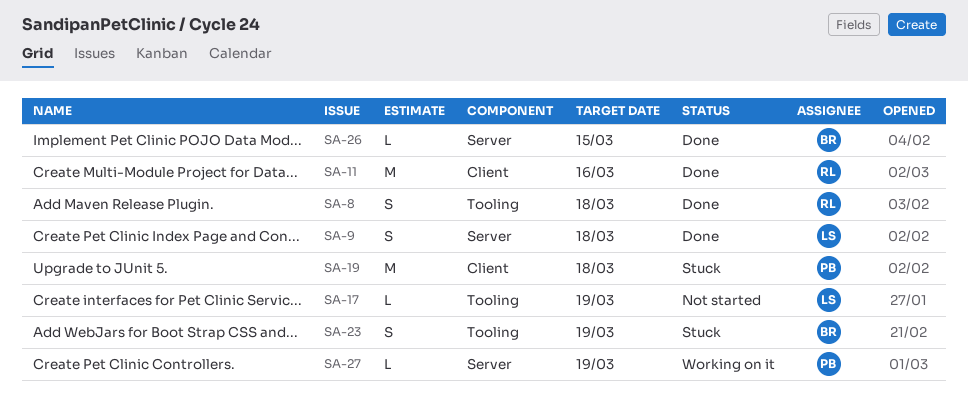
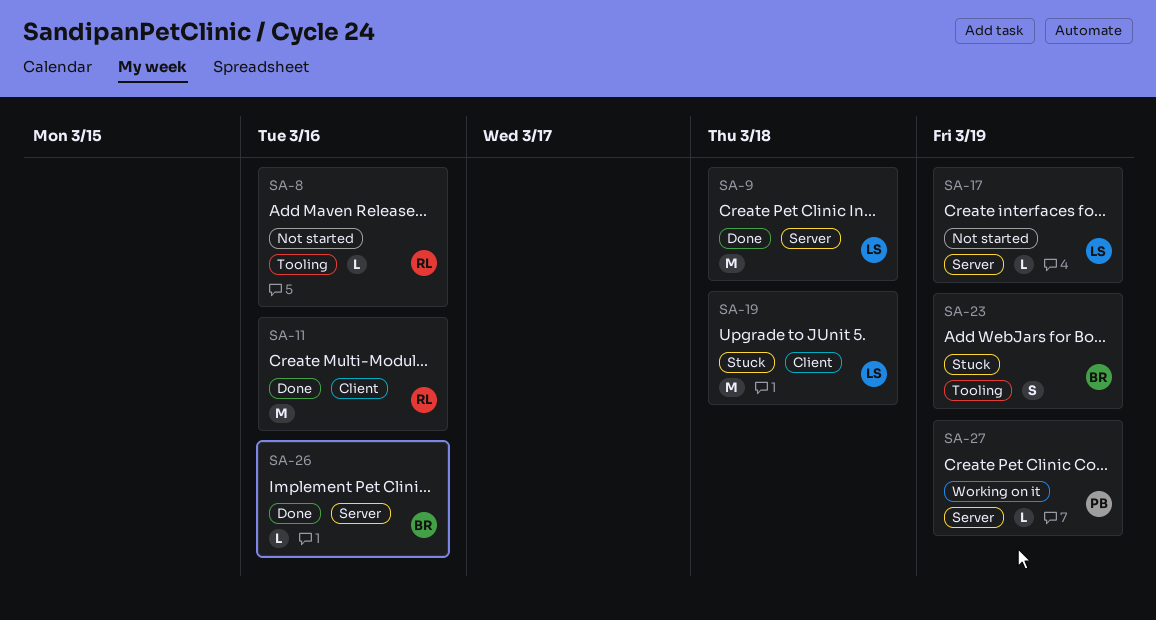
SA-8, status: Done -> Not started
SA-8, estimate: S -> L
SA-8, due: Mar 18 -> Mar 16
SA-9, estimate: S -> M
SA-17, label: Tooling -> Server
SA-19, owner: PB -> LS
SA-26, due: Mar 15 -> Mar 16

